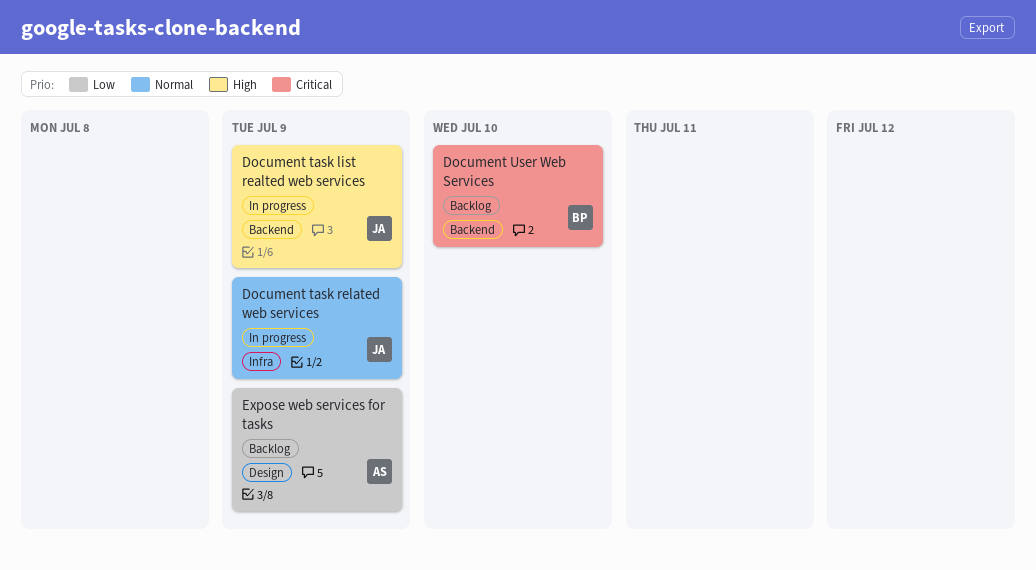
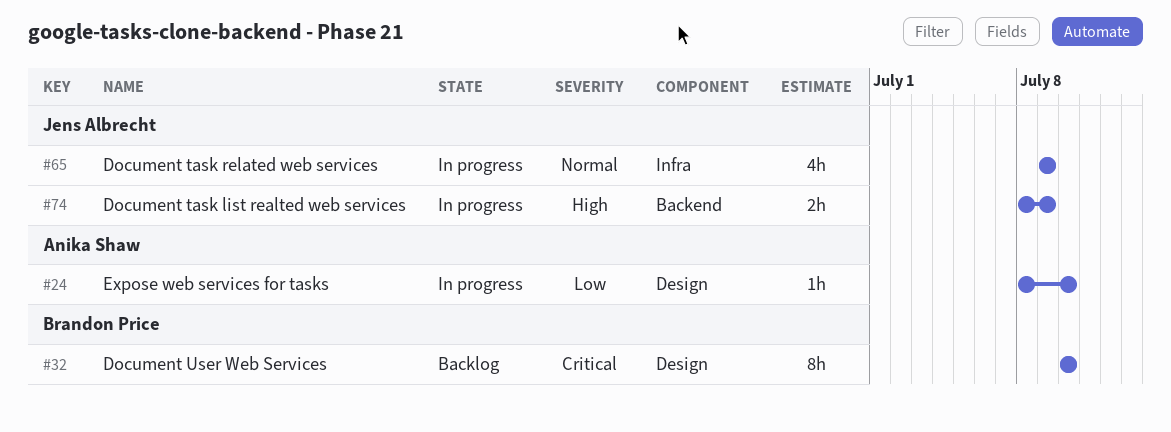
Document User Web Services, label: Backend -> Design
Expose web services for tasks, status: Backlog -> In progress
Expose web services for tasks, due: Jul 9 -> Jul 10

